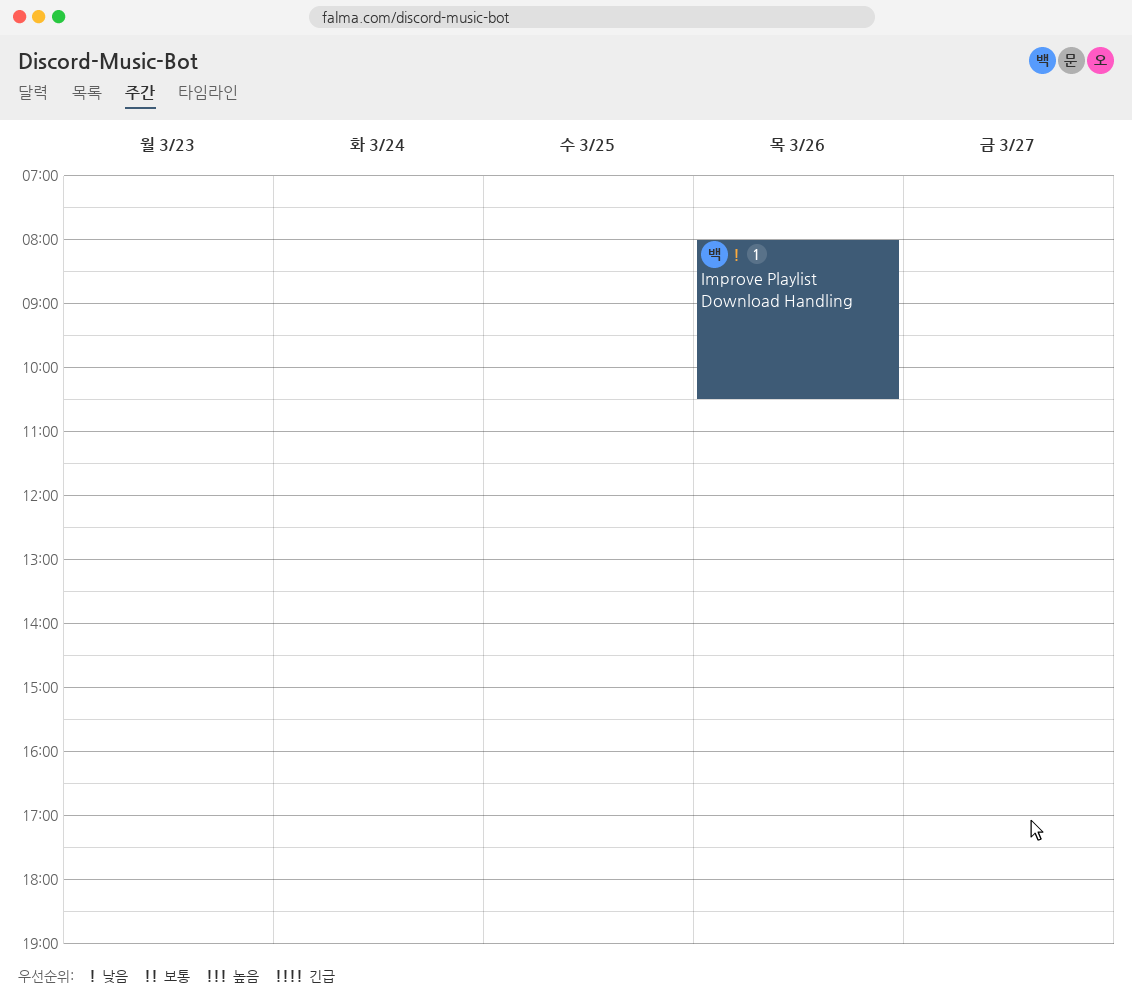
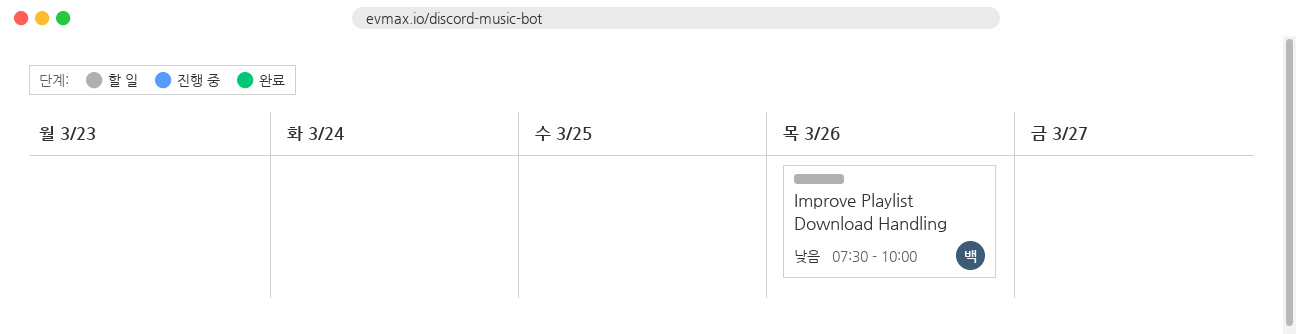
Improve Playlist Download Handling, begins: 08:00 -> 07:30
Improve Playlist Download Handling, ends: 10:30 -> 10:00

